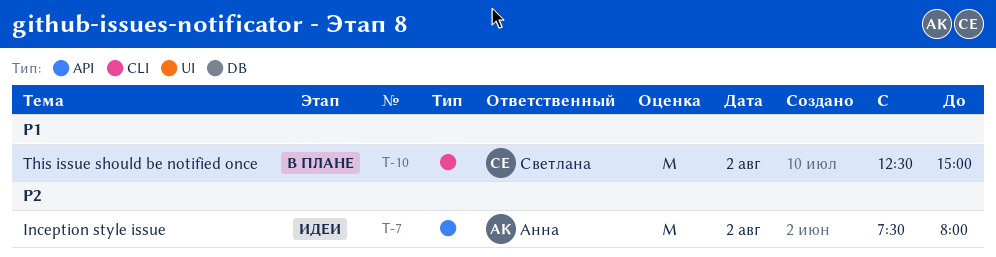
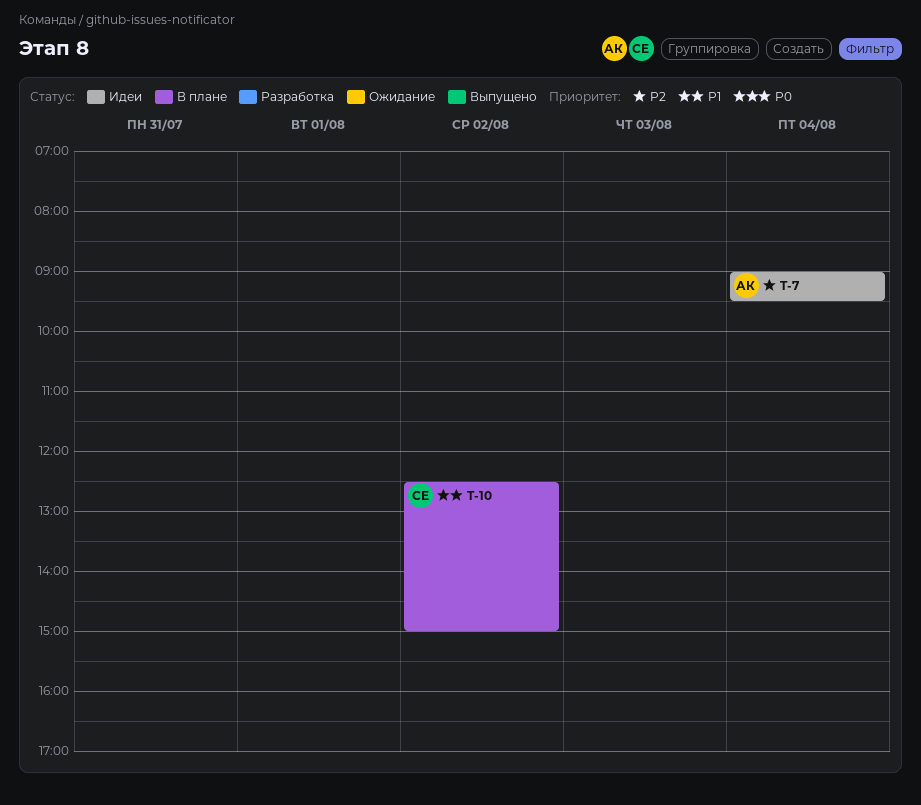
T-7, day: Aug 2 -> Aug 4
T-7, begins: 07:30 -> 09:00
T-7, ends: 08:00 -> 09:30

